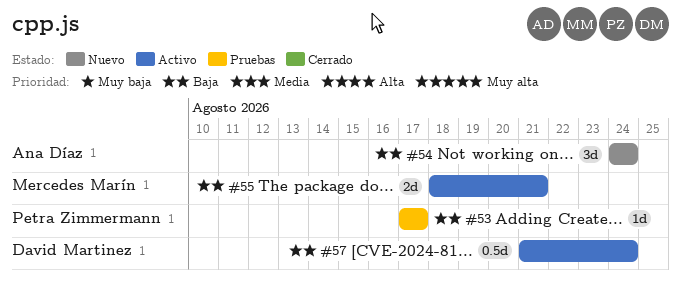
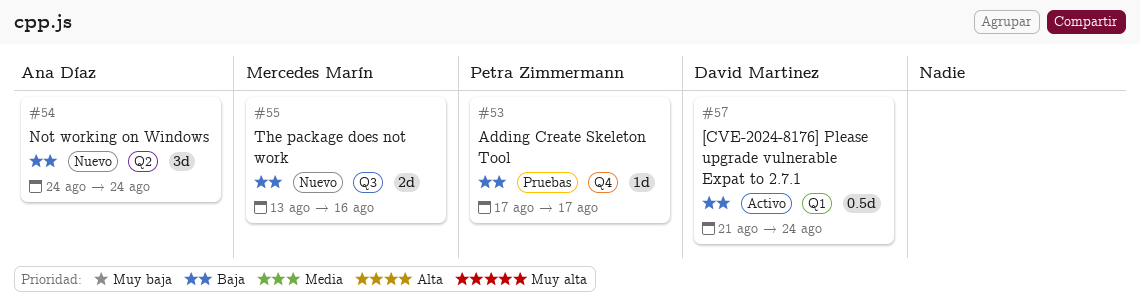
#55, status: Activo -> Nuevo
#55, start: Aug 18 -> Aug 13
#55, due: Aug 21 -> Aug 16

